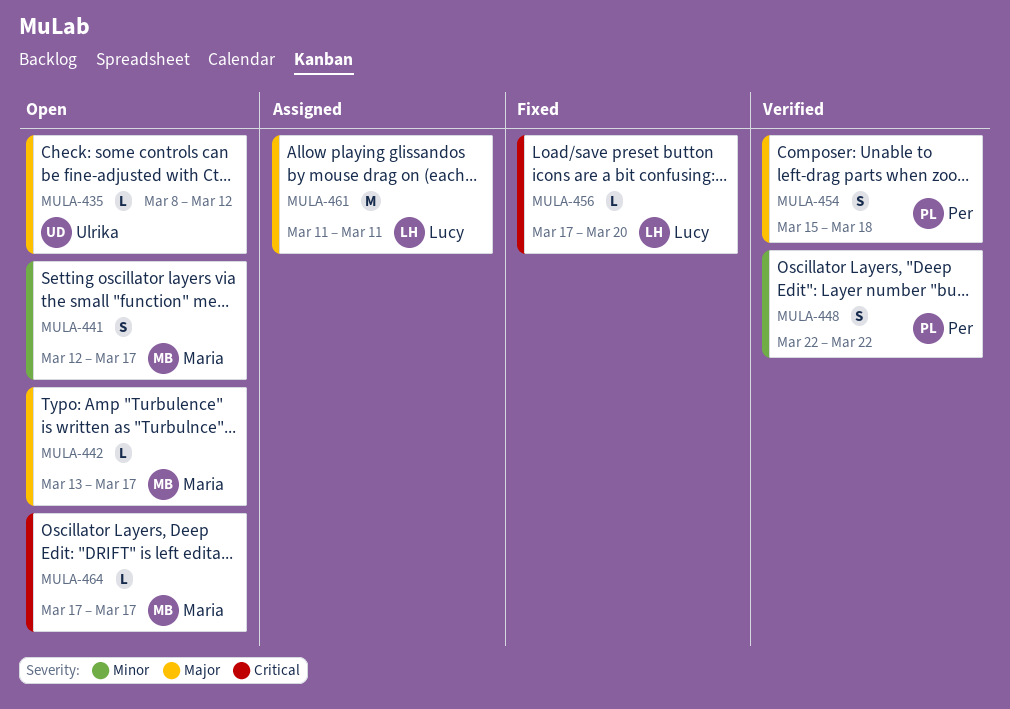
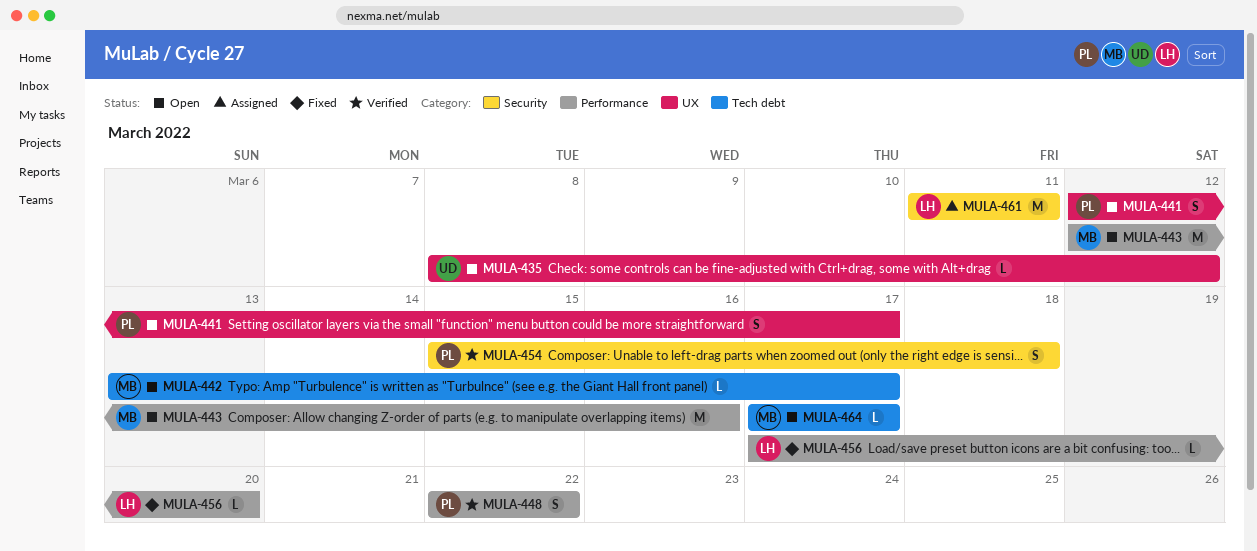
MULA-441, owner: Maria -> Per
MULA-443: none -> present

